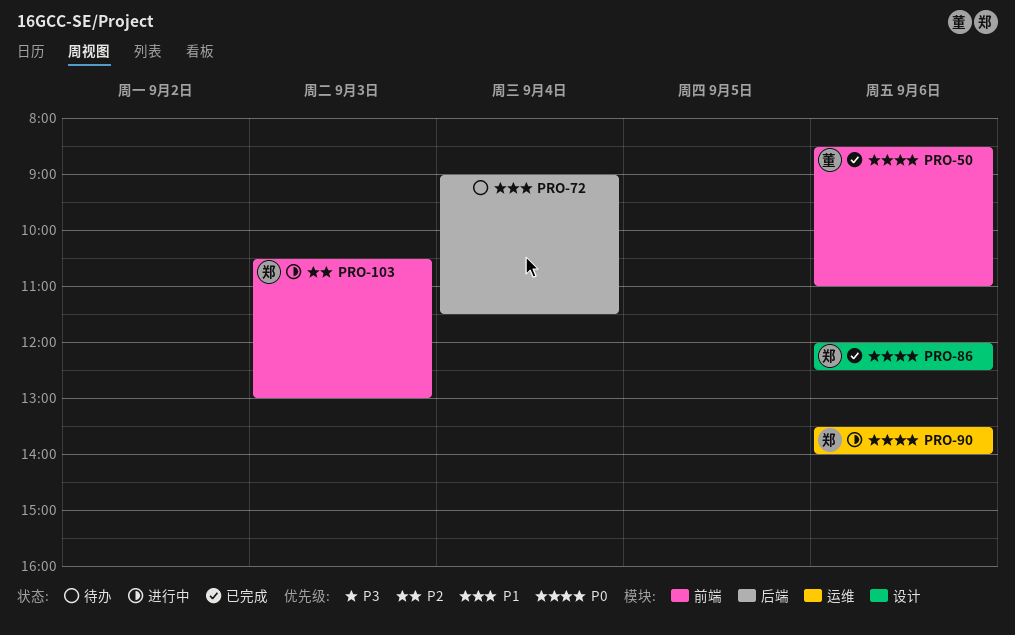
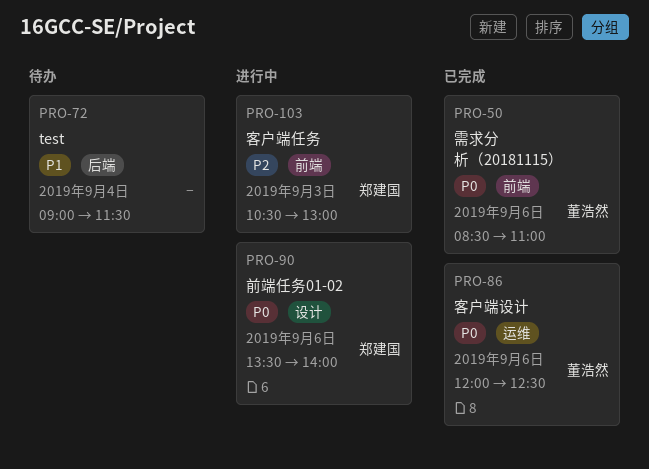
PRO-86, owner: 郑建国 -> 董浩然
PRO-86, label: 设计 -> 运维
PRO-90, label: 运维 -> 设计

